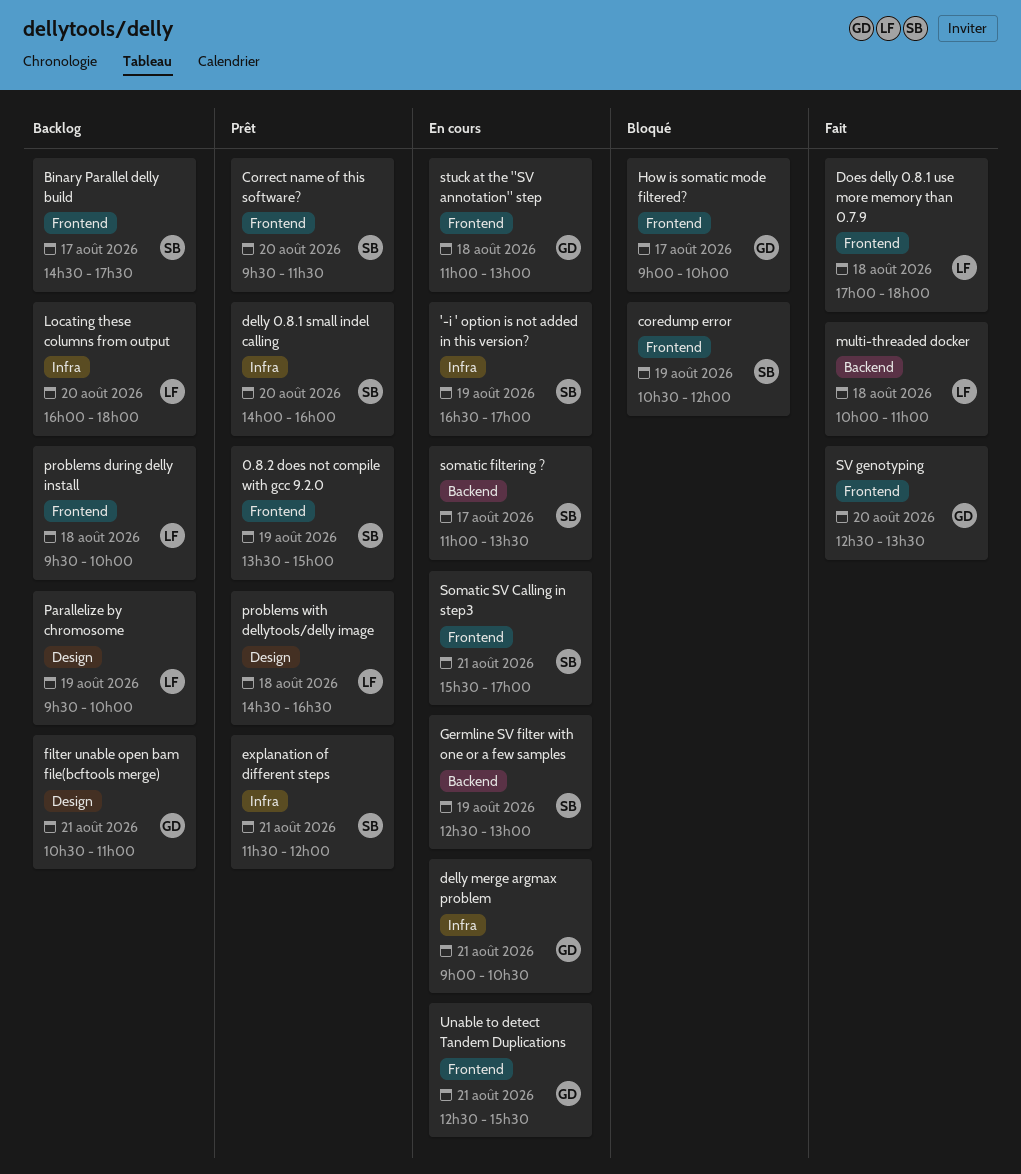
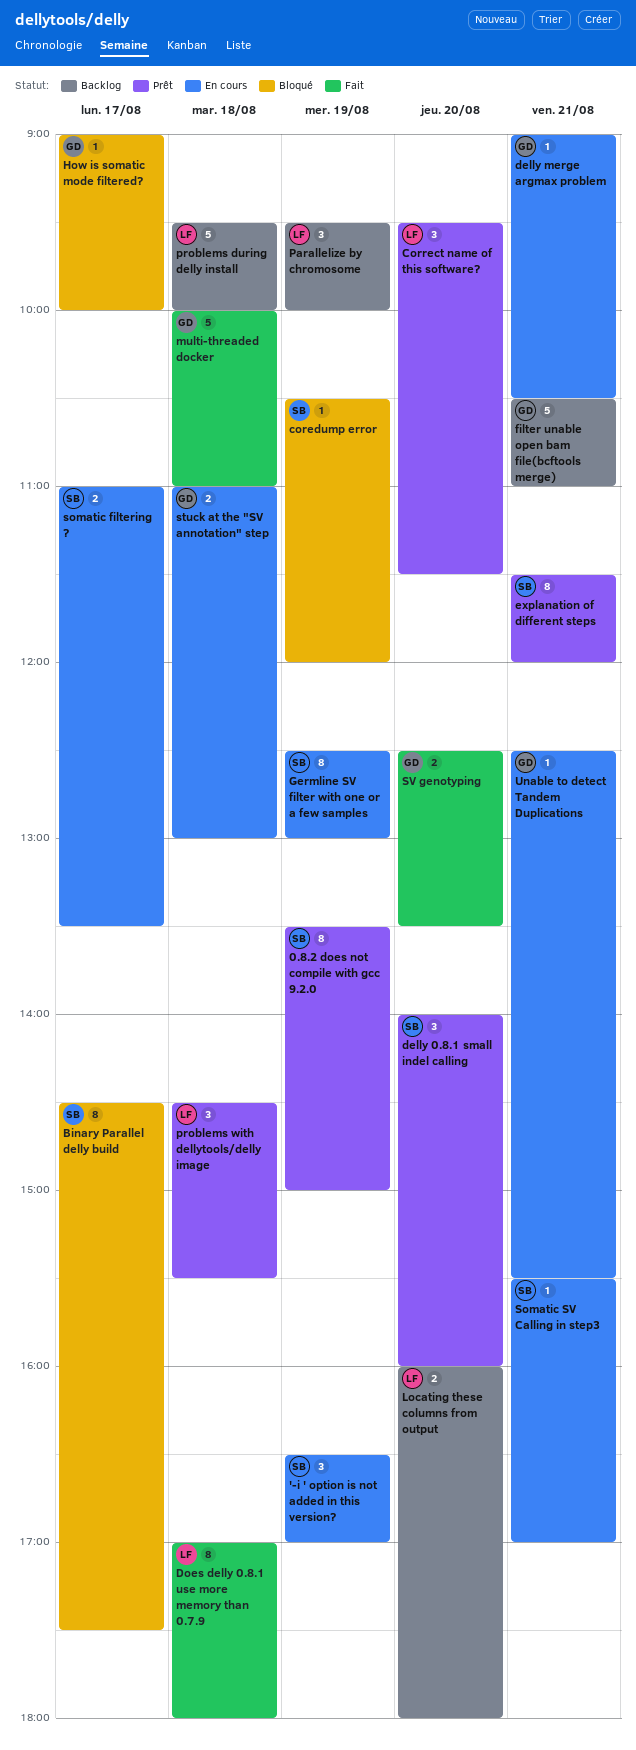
Binary Parallel delly build, status: Backlog -> Bloqué
Correct name of this software?, owner: SB -> LF
multi-threaded docker, owner: LF -> GD
problems with dellytools/delly image, ends: 16:30 -> 15:30

